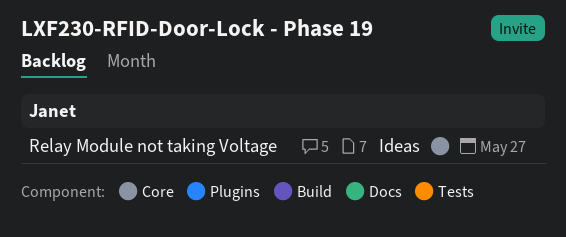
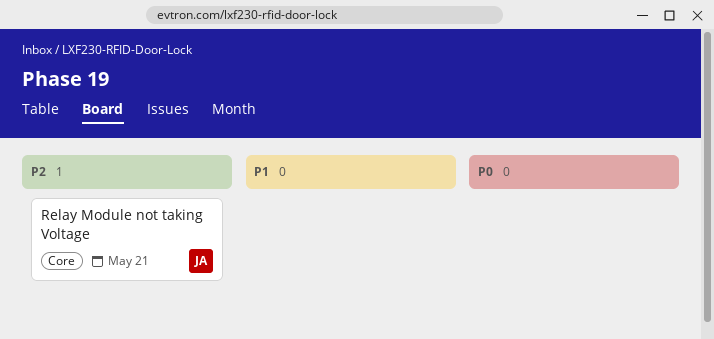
Relay Module not taking Voltage, due: May 27 -> May 21

